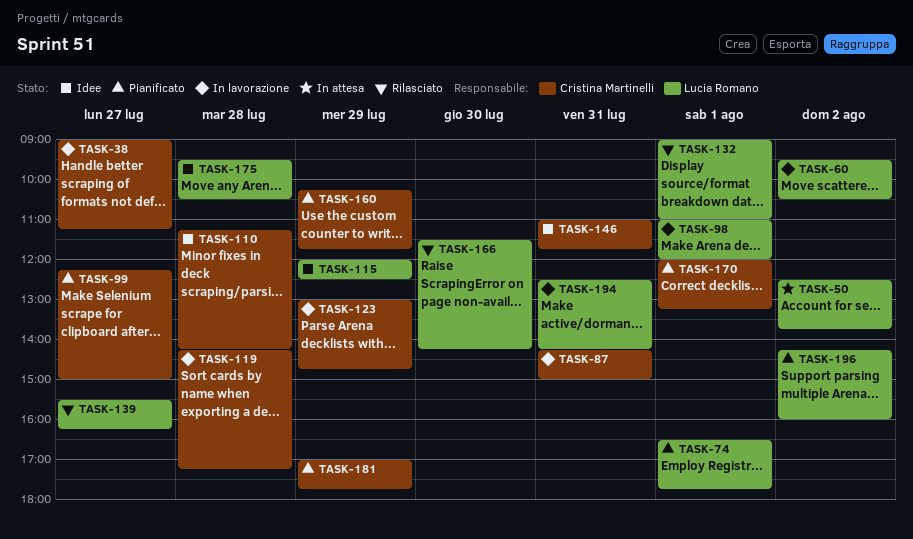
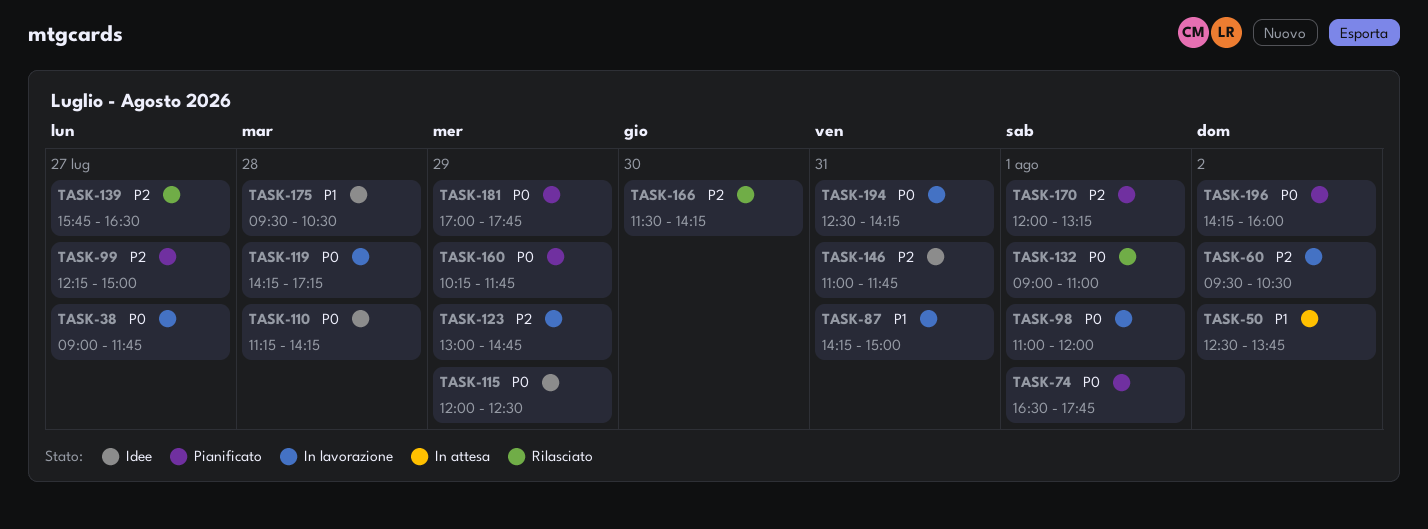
TASK-38, ends: 11:15 -> 11:45
TASK-139, begins: 15:30 -> 15:45
TASK-139, ends: 16:15 -> 16:30

